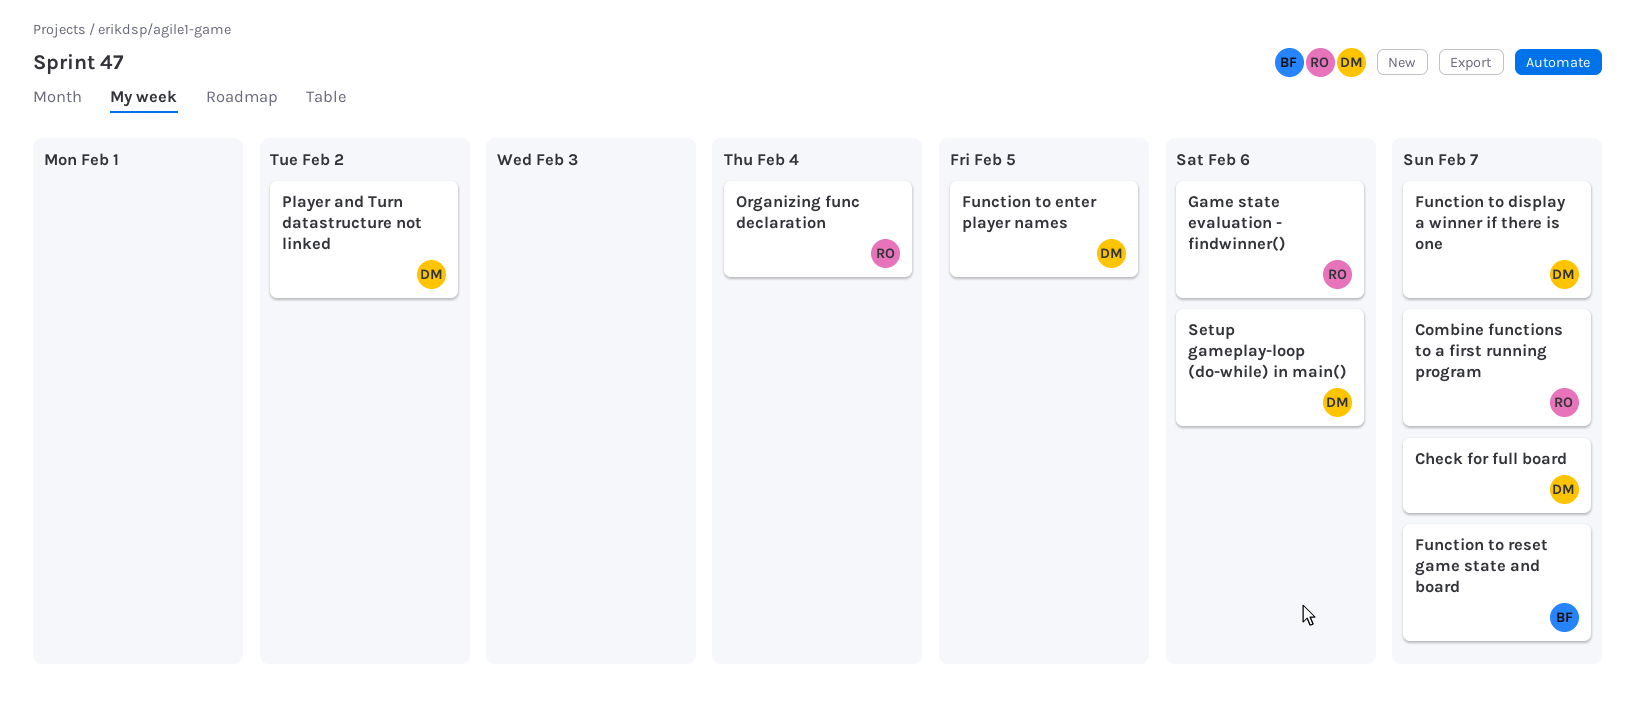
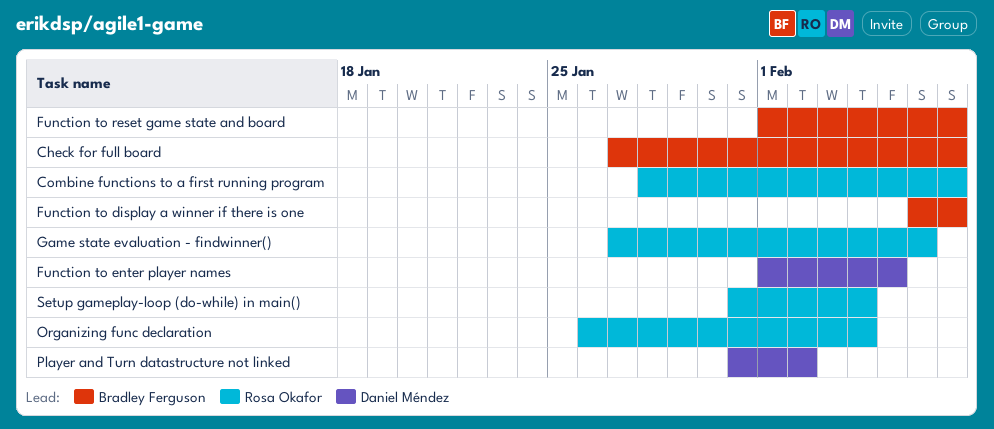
Check for full board, owner: Daniel Méndez -> Bradley Ferguson
Function to display a winner if there is one, owner: Daniel Méndez -> Bradley Ferguson
Setup gameplay-loop (do-while) in main(), owner: Daniel Méndez -> Rosa Okafor
Setup gameplay-loop (do-while) in main(), due: Feb 6 -> Feb 4

